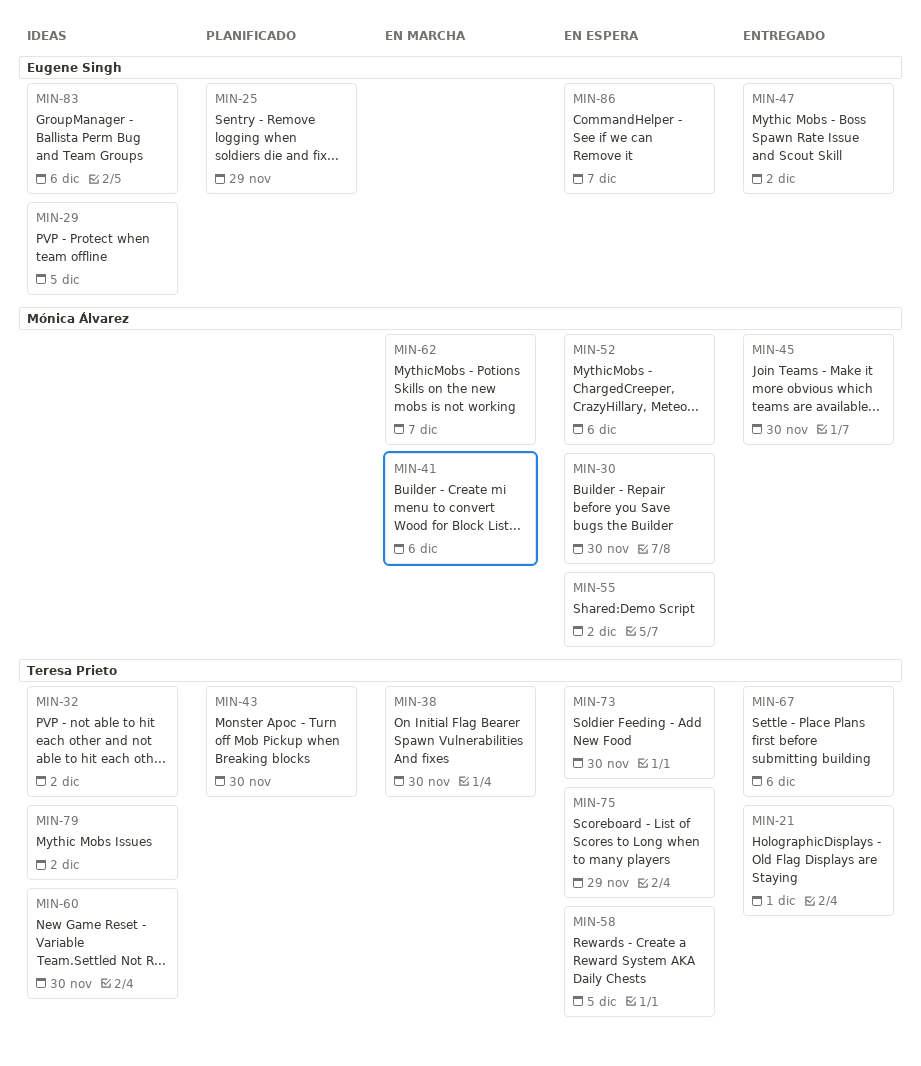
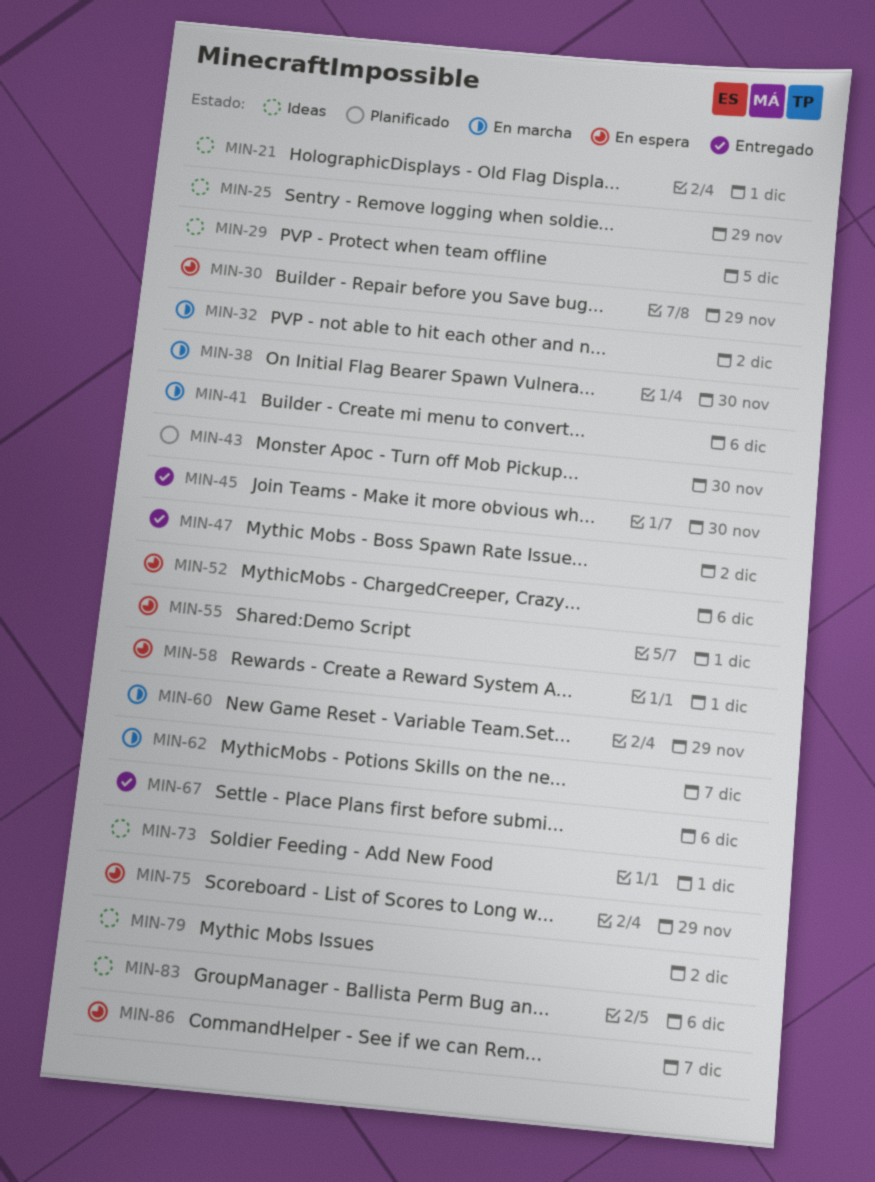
MIN-21, status: Entregado -> Ideas
MIN-25, status: Planificado -> Ideas
MIN-30, due: Nov 30 -> Nov 29
MIN-32, status: Ideas -> En marcha
MIN-55, due: Dec 2 -> Dec 1
MIN-58, due: Dec 5 -> Dec 1
MIN-60, status: Ideas -> En marcha
MIN-60, due: Nov 30 -> Nov 29
MIN-73, status: En espera -> Ideas
MIN-73, due: Nov 30 -> Dec 1

